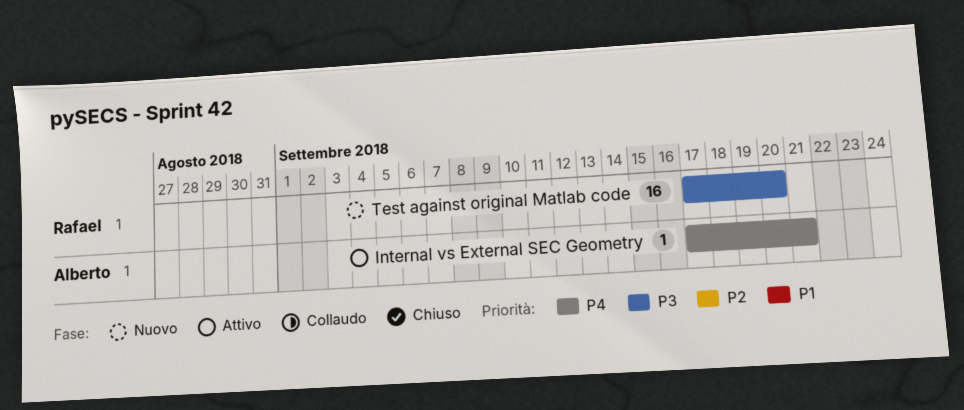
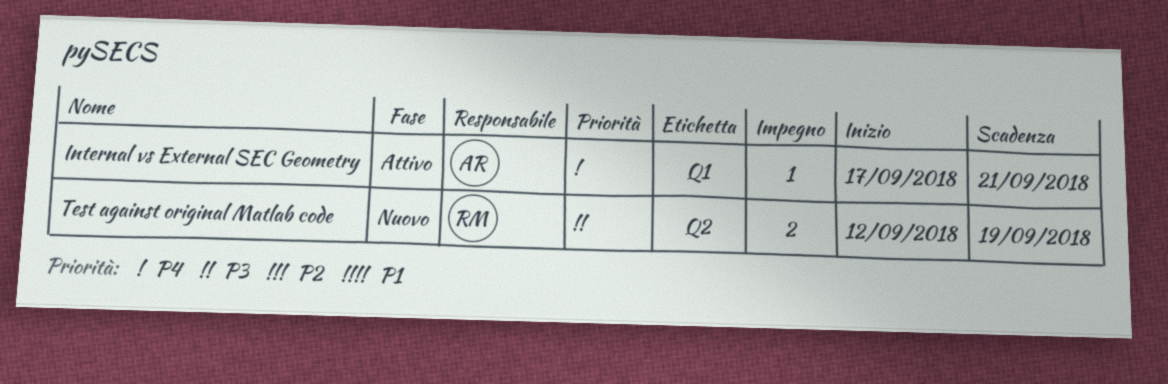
Test against original Matlab code, estimate: 16 -> 2
Test against original Matlab code, start: Sep 17 -> Sep 12
Test against original Matlab code, due: Sep 20 -> Sep 19

